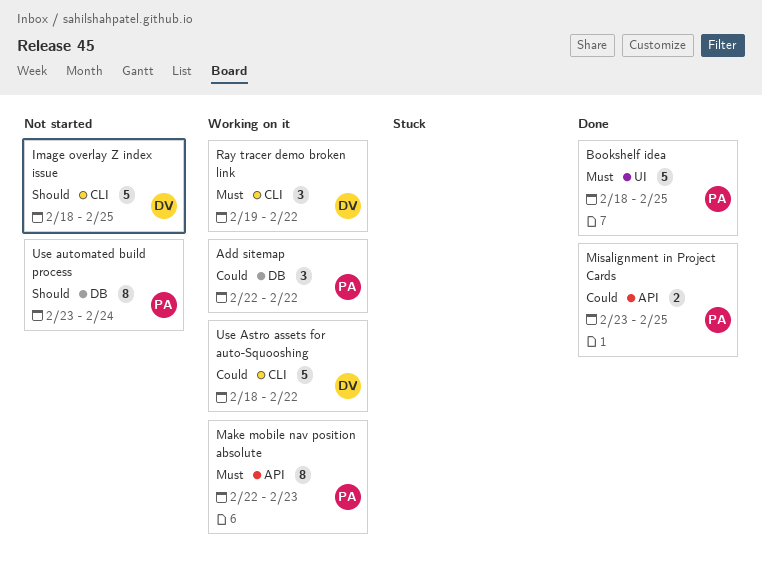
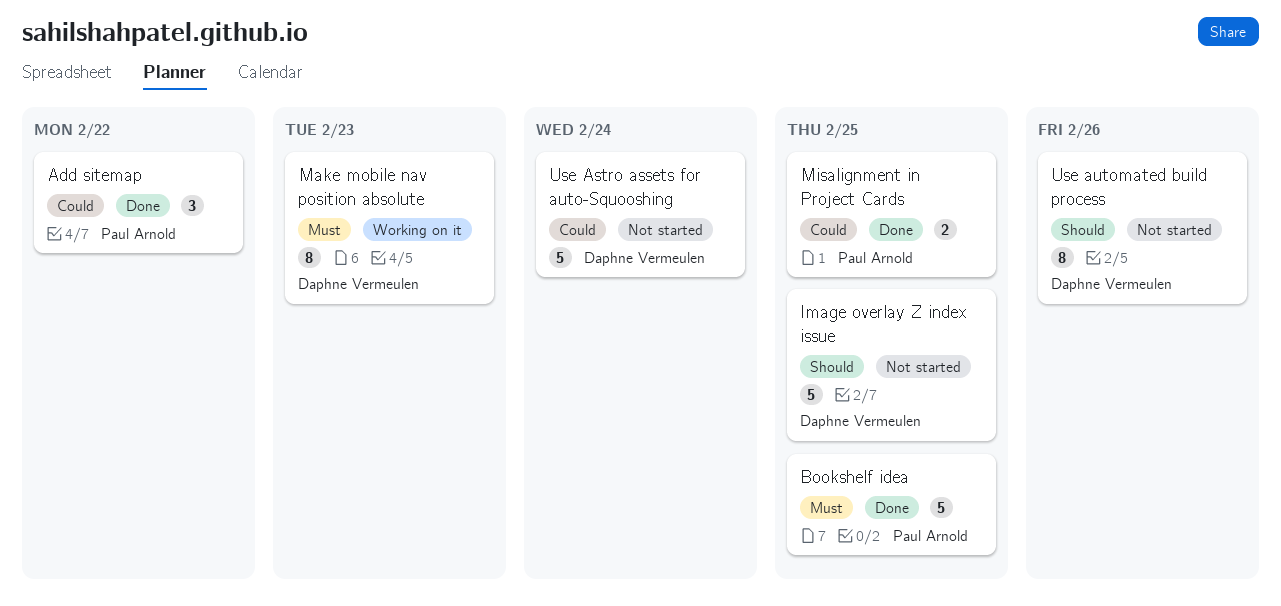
Add sitemap, status: Working on it -> Done
Make mobile nav position absolute, owner: Paul Arnold -> Daphne Vermeulen
Ray tracer demo broken link: present -> none
Use Astro assets for auto-Squooshing, status: Working on it -> Not started
Use Astro assets for auto-Squooshing, due: Feb 22 -> Feb 24
Use automated build process, owner: Paul Arnold -> Daphne Vermeulen
Use automated build process, due: Feb 24 -> Feb 26

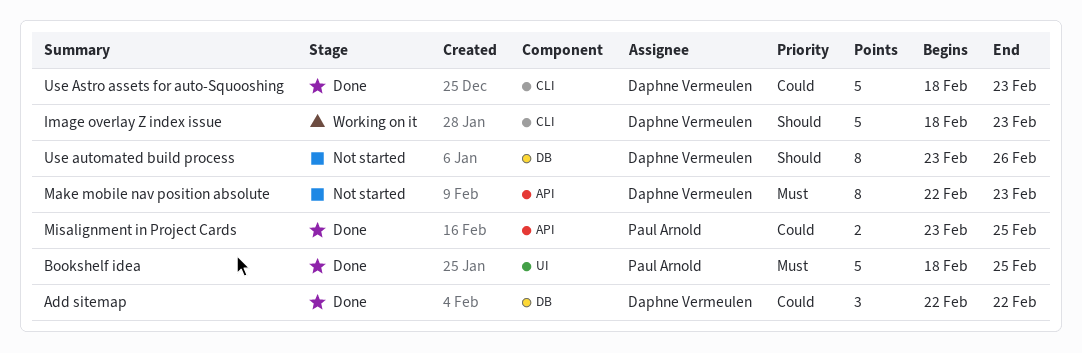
Add sitemap, owner: Paul Arnold -> Daphne Vermeulen
Image overlay Z index issue, status: Not started -> Working on it
Image overlay Z index issue, due: Feb 25 -> Feb 23
Make mobile nav position absolute, status: Working on it -> Not started
Use Astro assets for auto-Squooshing, status: Not started -> Done
Use Astro assets for auto-Squooshing, due: Feb 24 -> Feb 23

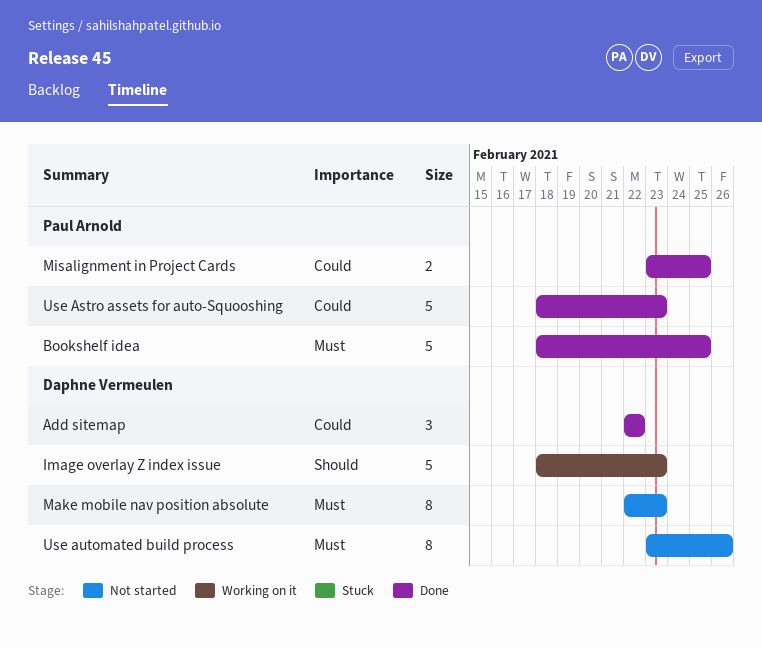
Use Astro assets for auto-Squooshing, owner: Daphne Vermeulen -> Paul Arnold
Use automated build process, priority: Should -> Must

